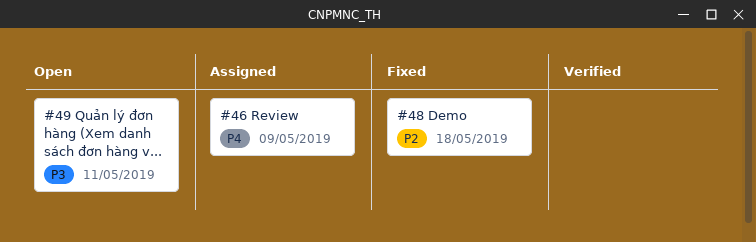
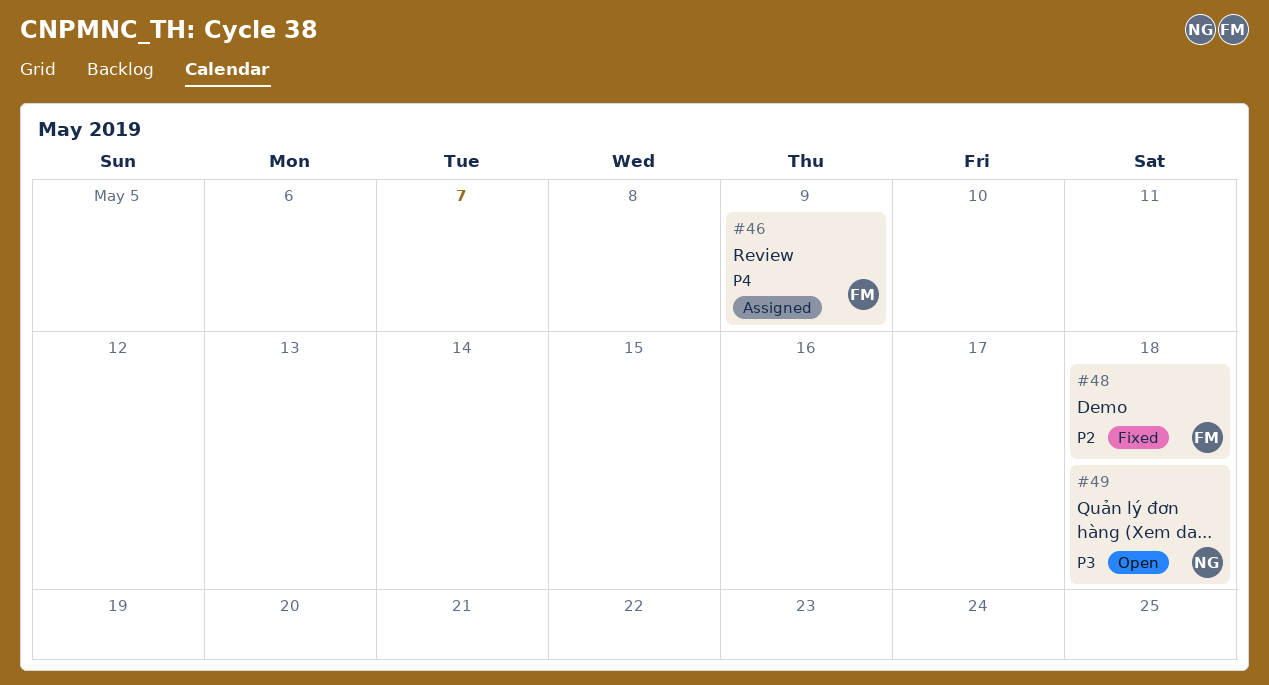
#49, due: May 11 -> May 18

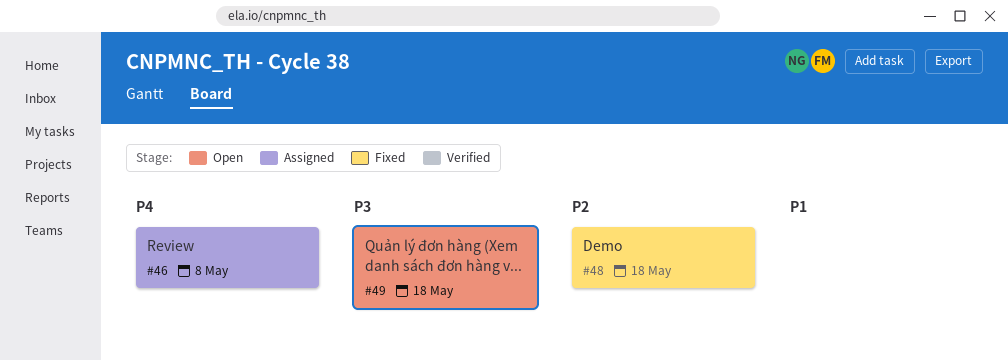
#46, due: May 9 -> May 8

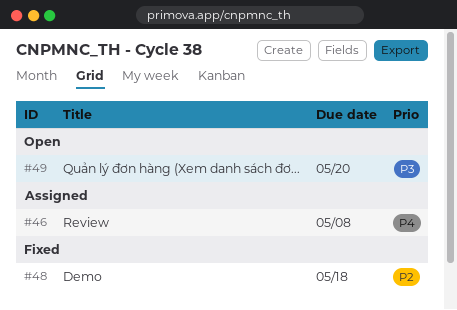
#49, due: May 18 -> May 20

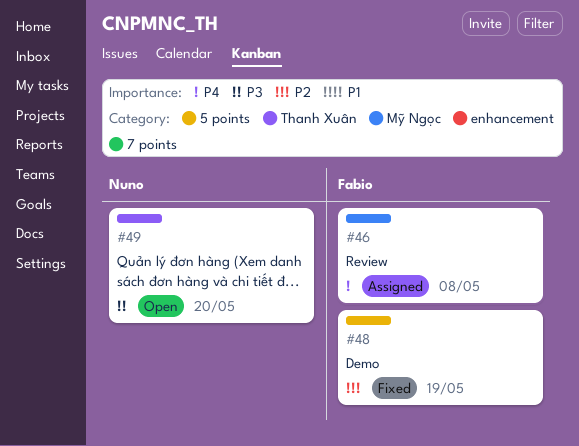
#48, due: May 18 -> May 19

